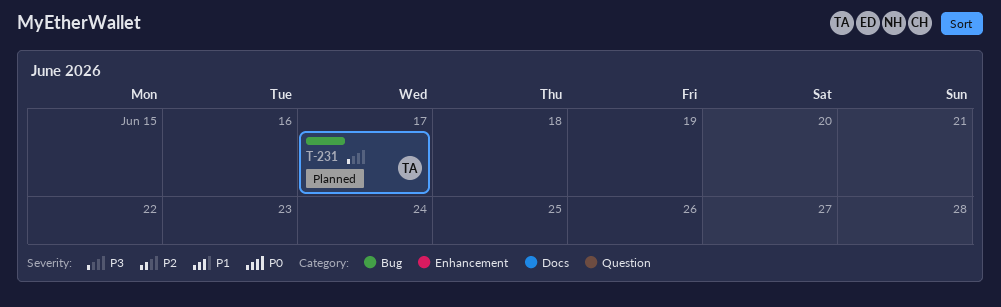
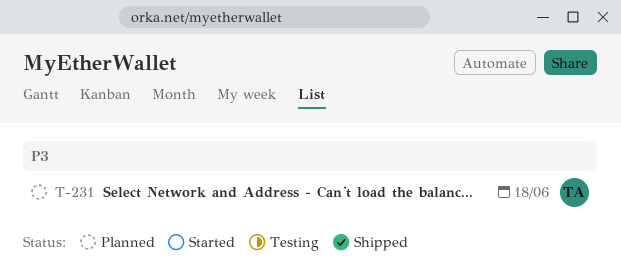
T-231, due: Jun 17 -> Jun 18

